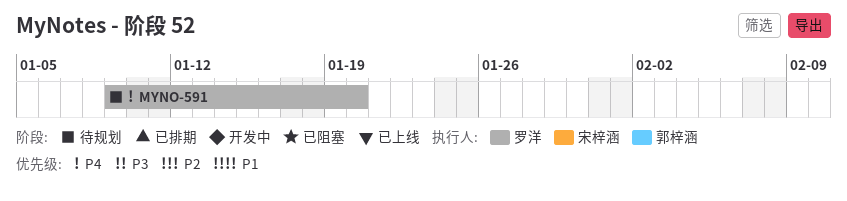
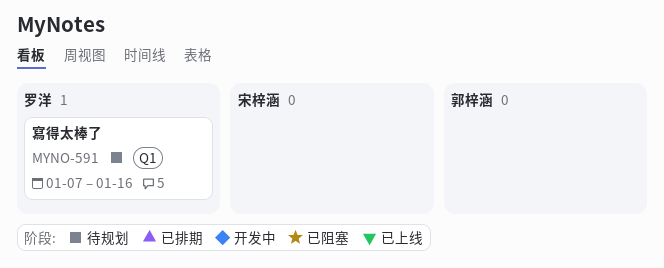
MYNO-591, start: Jan 9 -> Jan 7
MYNO-591, due: Jan 20 -> Jan 16

